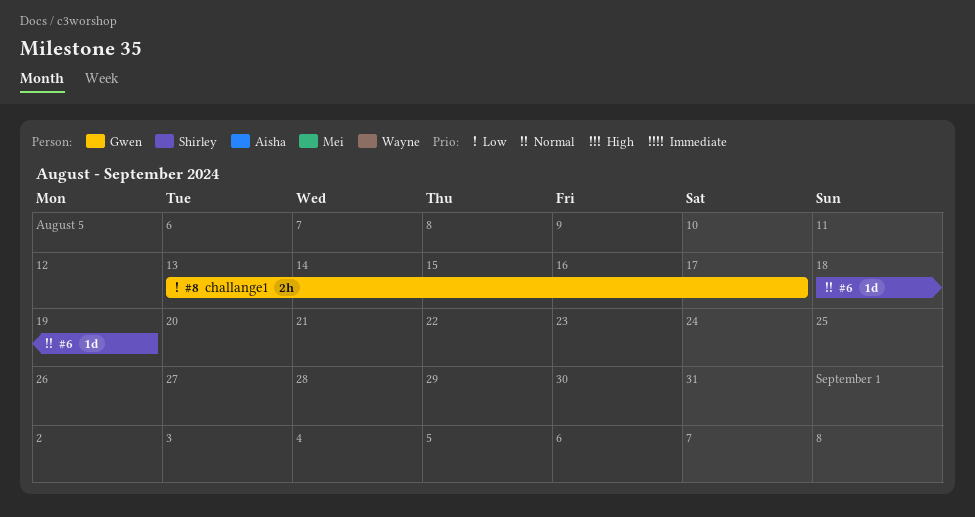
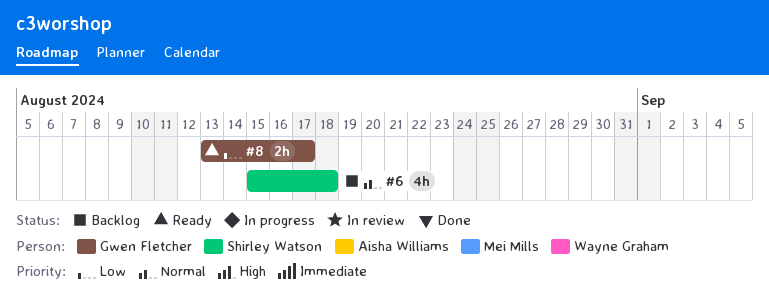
#6, estimate: 1d -> 4h
#6, start: Aug 18 -> Aug 15
#6, due: Aug 19 -> Aug 18

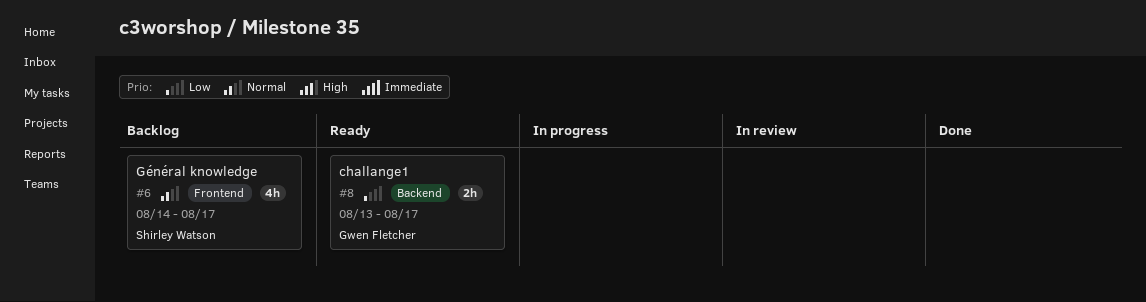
#6, start: Aug 15 -> Aug 14
#6, due: Aug 18 -> Aug 17

